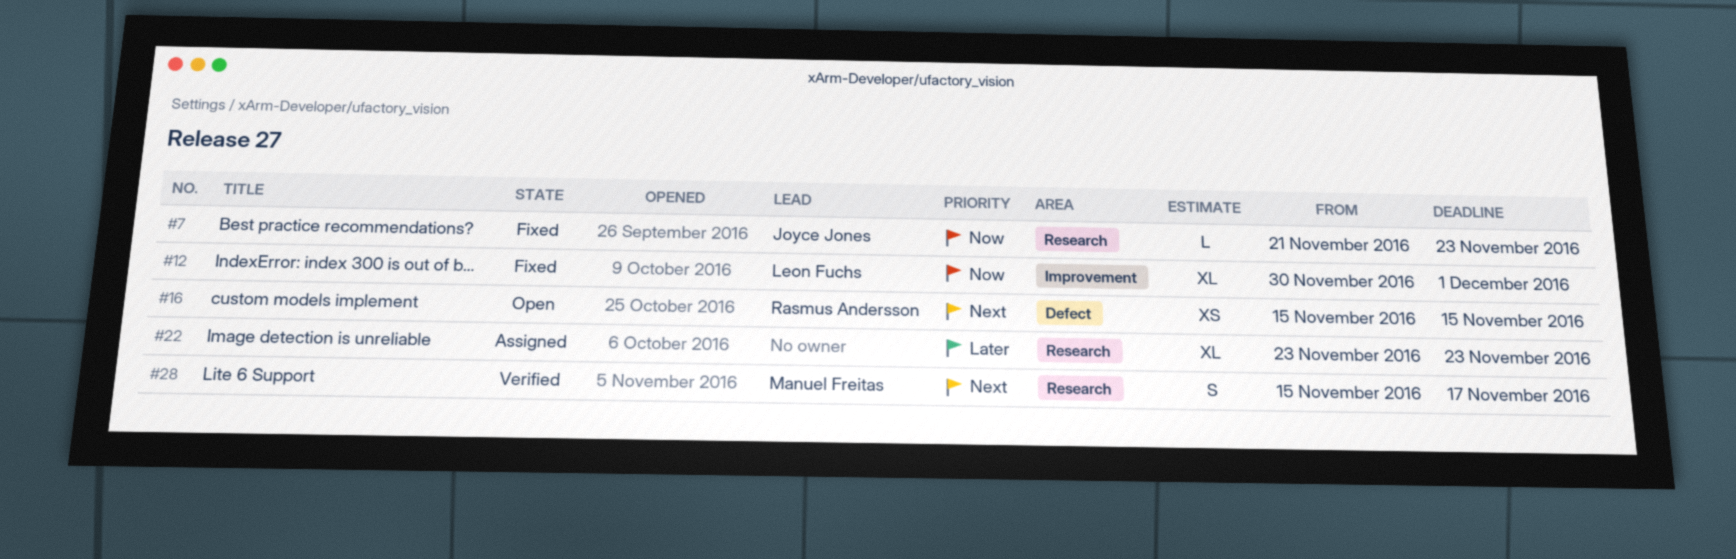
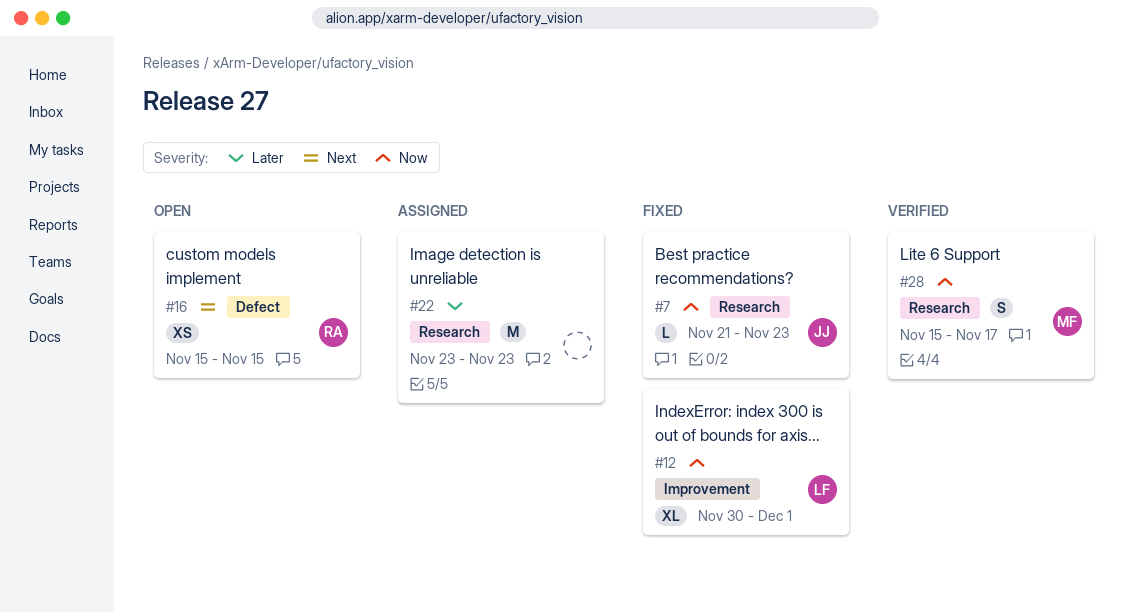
#22, estimate: XL -> M
#28, priority: Next -> Now

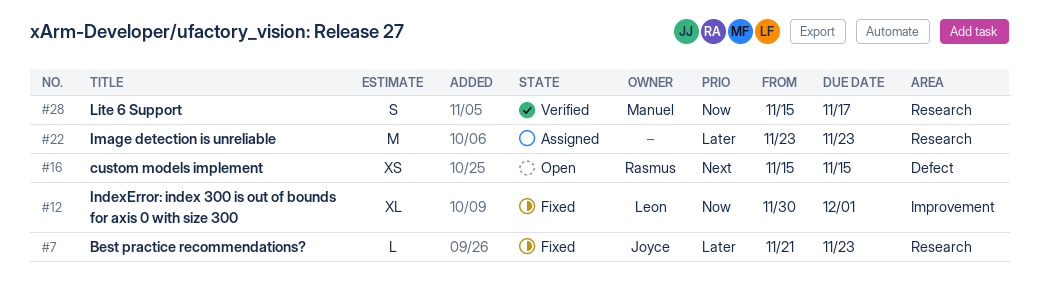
#7, priority: Now -> Later

